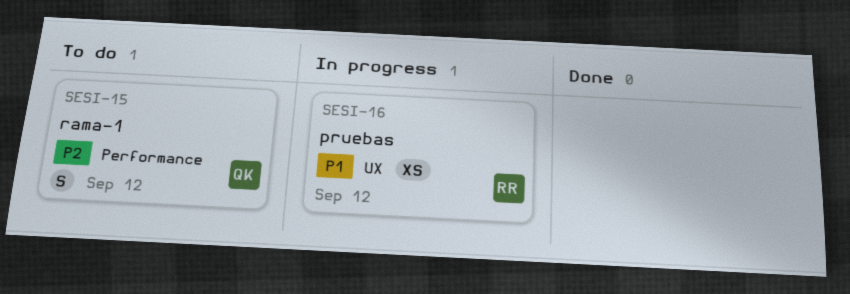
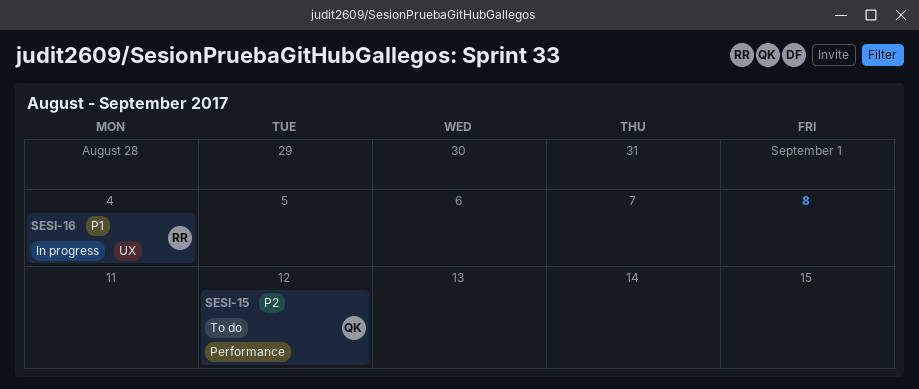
SESI-16, due: Sep 12 -> Sep 4

